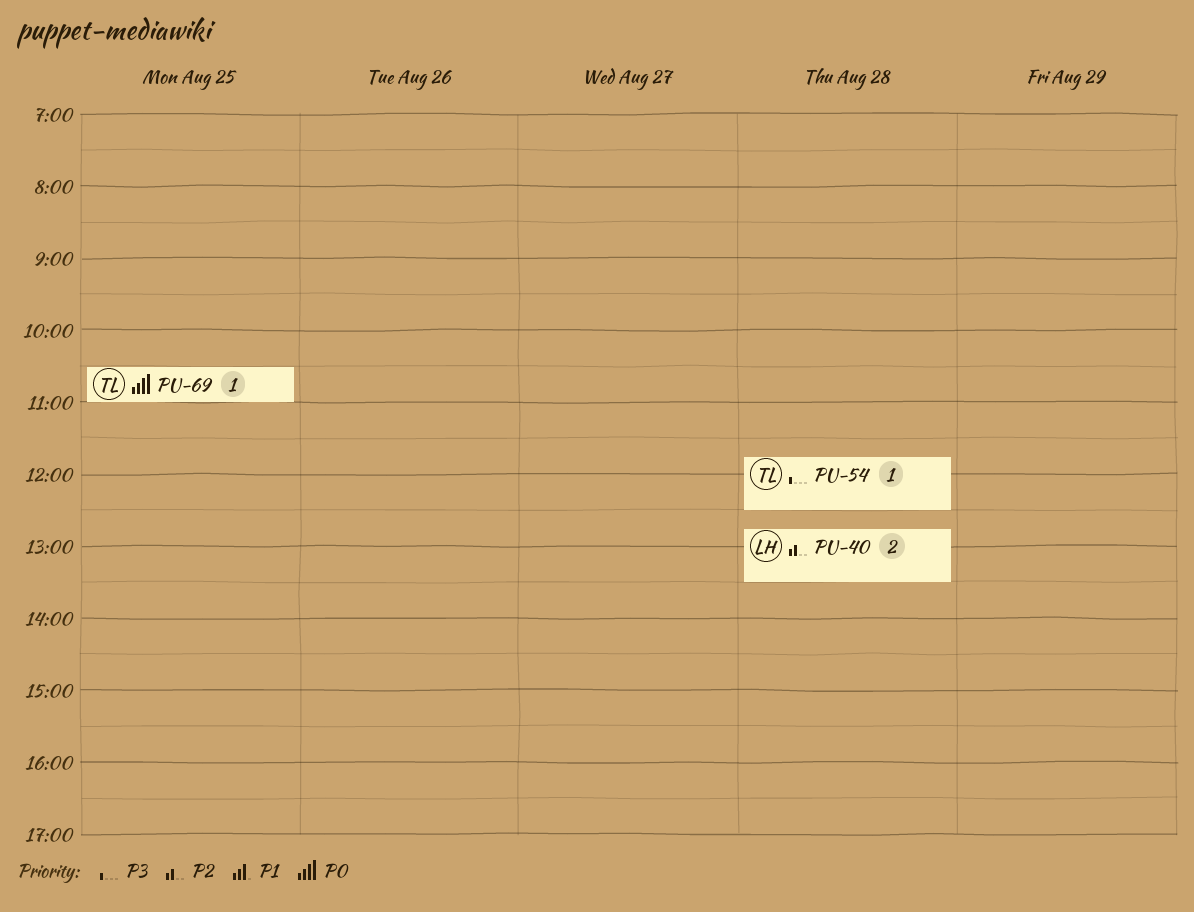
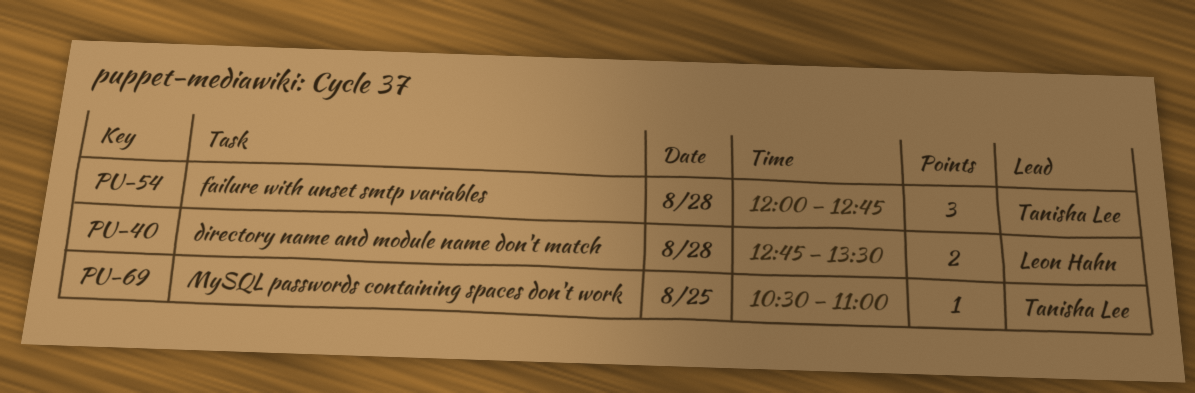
PU-54, estimate: 1 -> 3
PU-54, begins: 11:45 -> 12:00
PU-54, ends: 12:30 -> 12:45

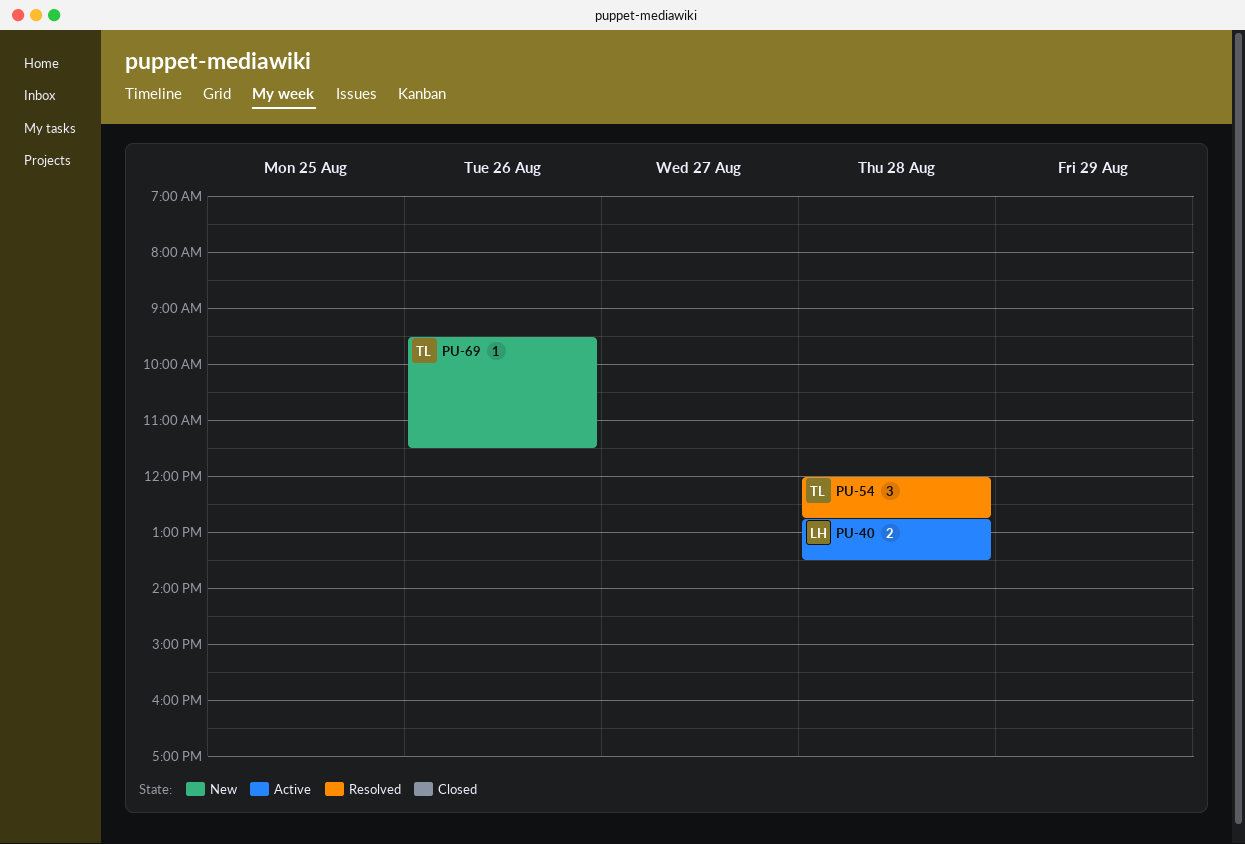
PU-69, day: Aug 25 -> Aug 26
PU-69, begins: 10:30 -> 09:30
PU-69, ends: 11:00 -> 11:30

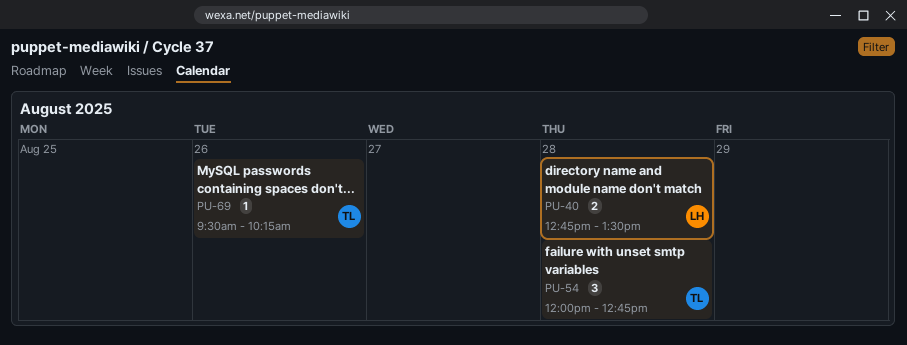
PU-69, ends: 11:30 -> 10:15

